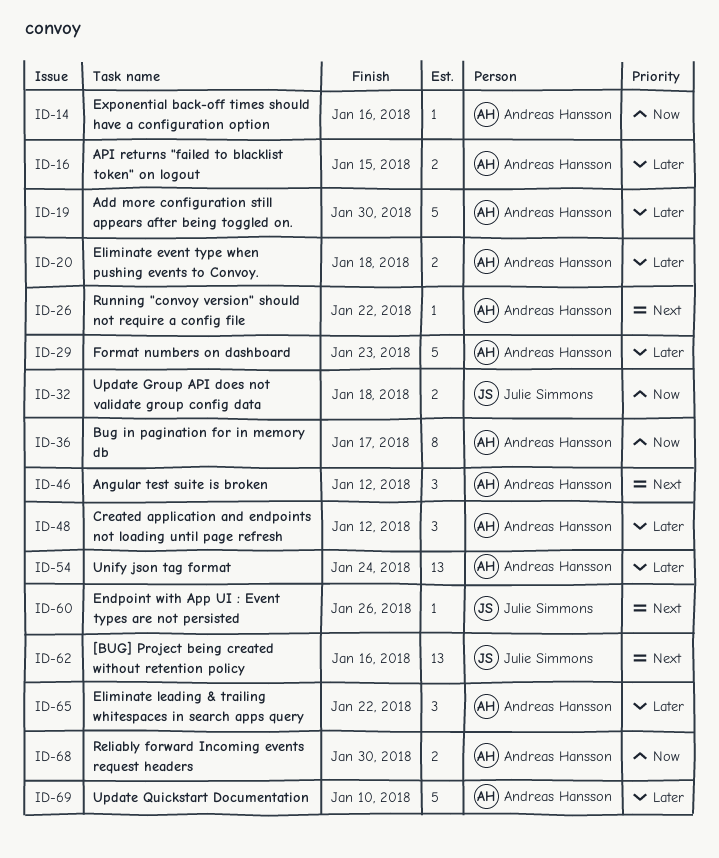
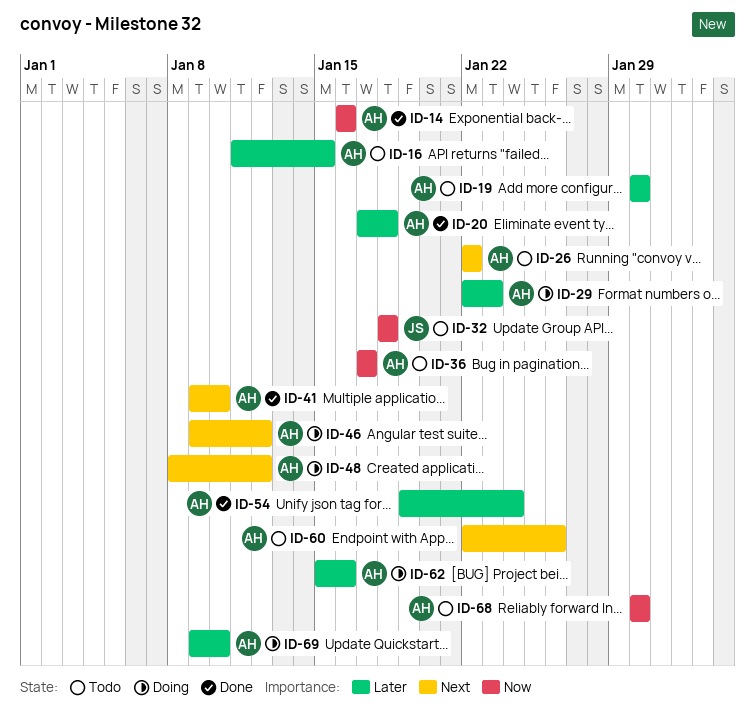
ID-41: none -> present
ID-48, priority: Later -> Next
ID-60, owner: Julie Simmons -> Andreas Hansson
ID-62, owner: Julie Simmons -> Andreas Hansson
ID-62, priority: Next -> Later
ID-65: present -> none

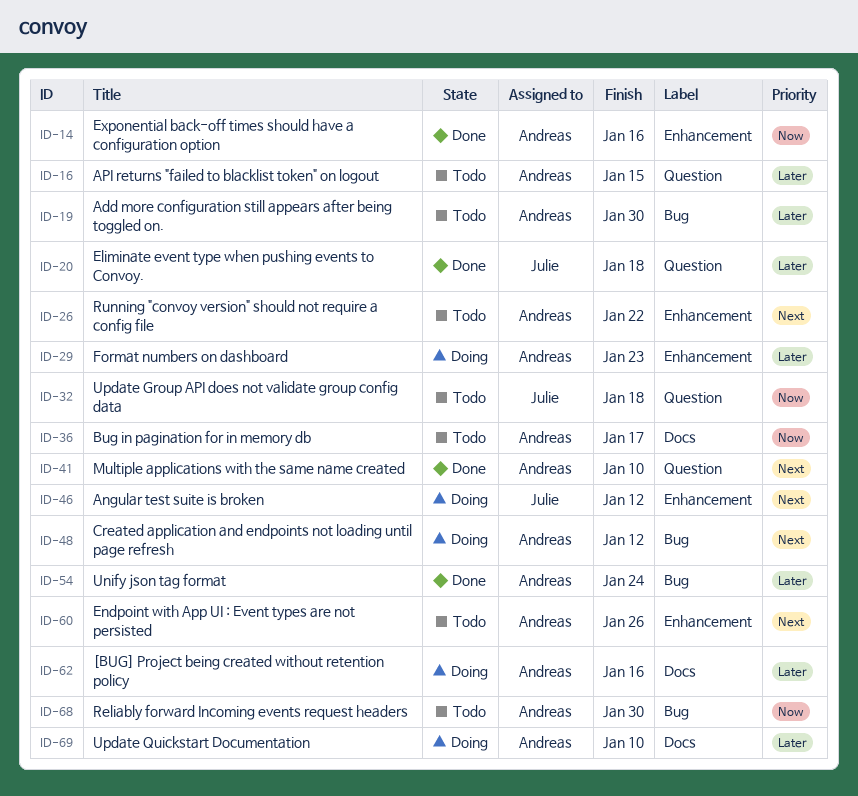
ID-20, owner: Andreas -> Julie
ID-46, owner: Andreas -> Julie

